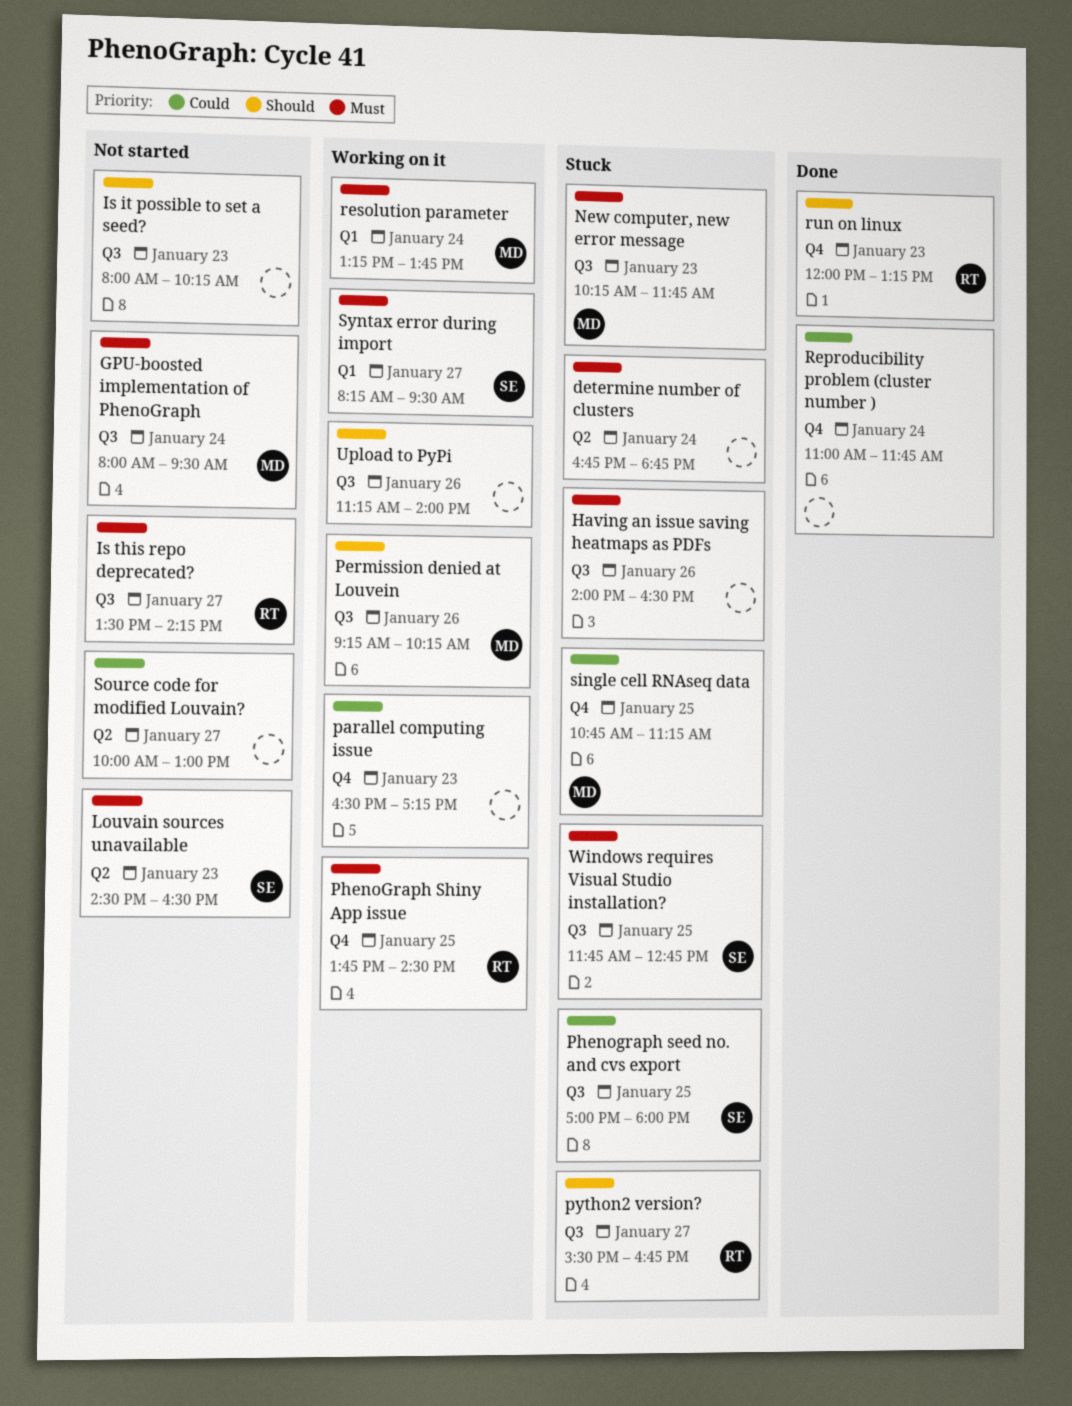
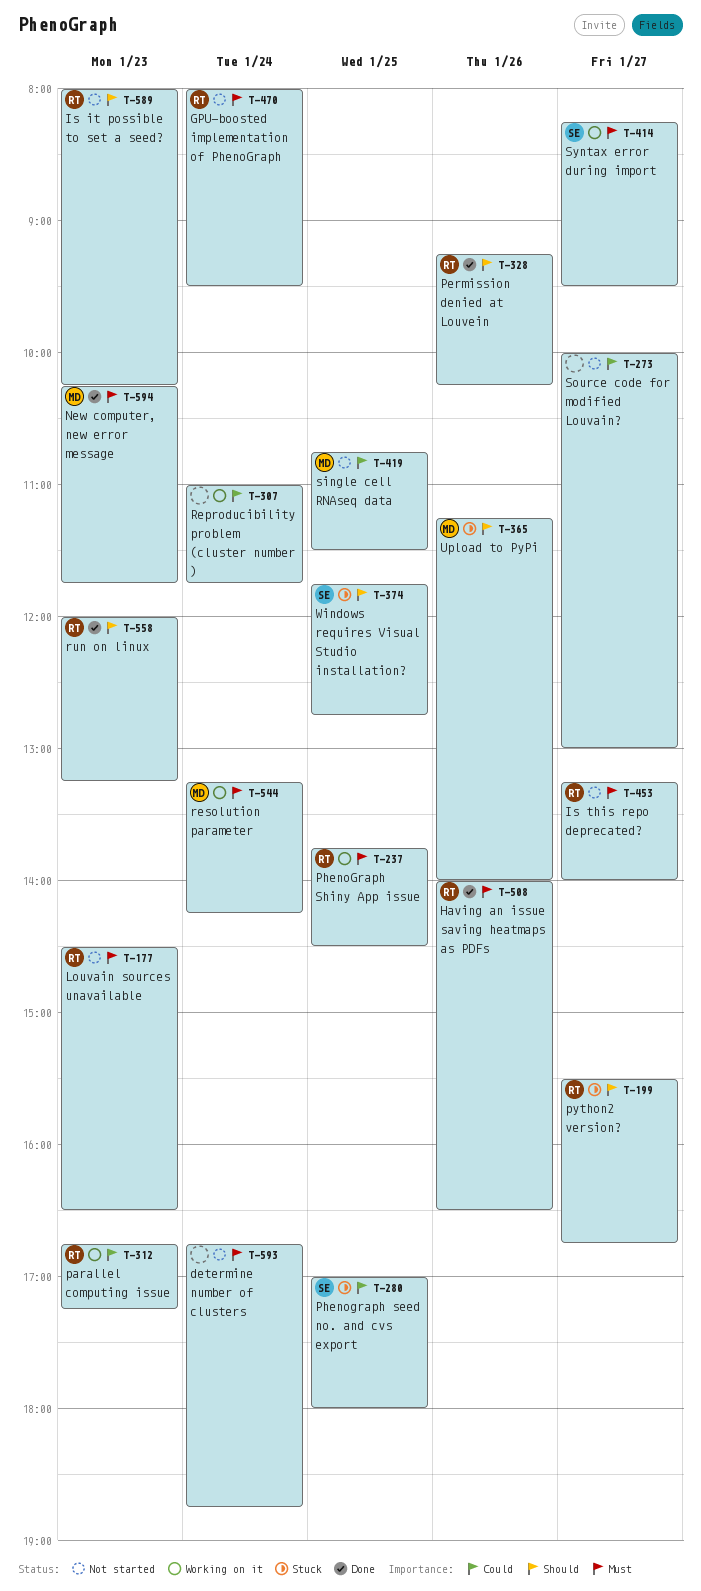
determine number of clusters, status: Stuck -> Not started
GPU-boosted implementation of PhenoGraph, owner: MD -> RT
Having an issue saving heatmaps as PDFs, status: Stuck -> Done
Having an issue saving heatmaps as PDFs, owner: none -> RT
Is it possible to set a seed?, owner: none -> RT
Is this repo deprecated?, begins: 13:30 -> 13:15
Is this repo deprecated?, ends: 14:15 -> 14:00
Louvain sources unavailable, owner: SE -> RT
New computer, new error message, status: Stuck -> Done
parallel computing issue, owner: none -> RT
parallel computing issue, begins: 16:30 -> 16:45
Permission denied at Louvein, status: Working on it -> Done
Permission denied at Louvein, owner: MD -> RT
Reproducibility problem (cluster number ), status: Done -> Working on it
resolution parameter, ends: 13:45 -> 14:15
single cell RNAseq data, status: Stuck -> Not started
single cell RNAseq data, ends: 11:15 -> 11:30
Upload to PyPi, status: Working on it -> Stuck
Upload to PyPi, owner: none -> MD
Windows requires Visual Studio installation?, priority: Must -> Should

